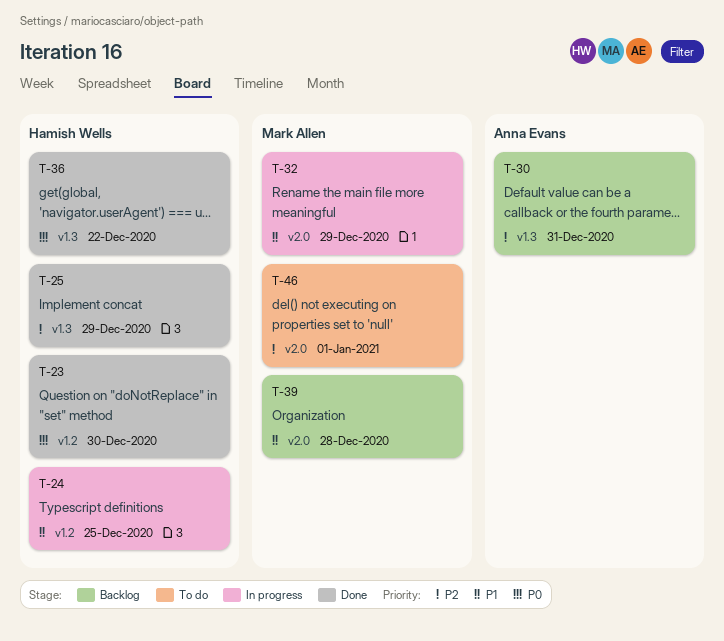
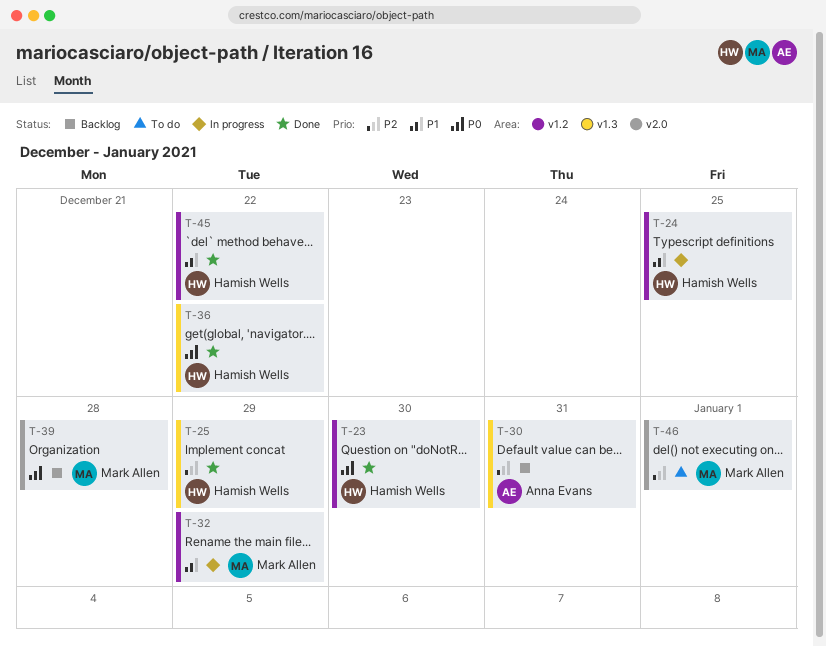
T-32, label: v2.0 -> v1.2
T-39, priority: P1 -> P0
T-45: none -> present

